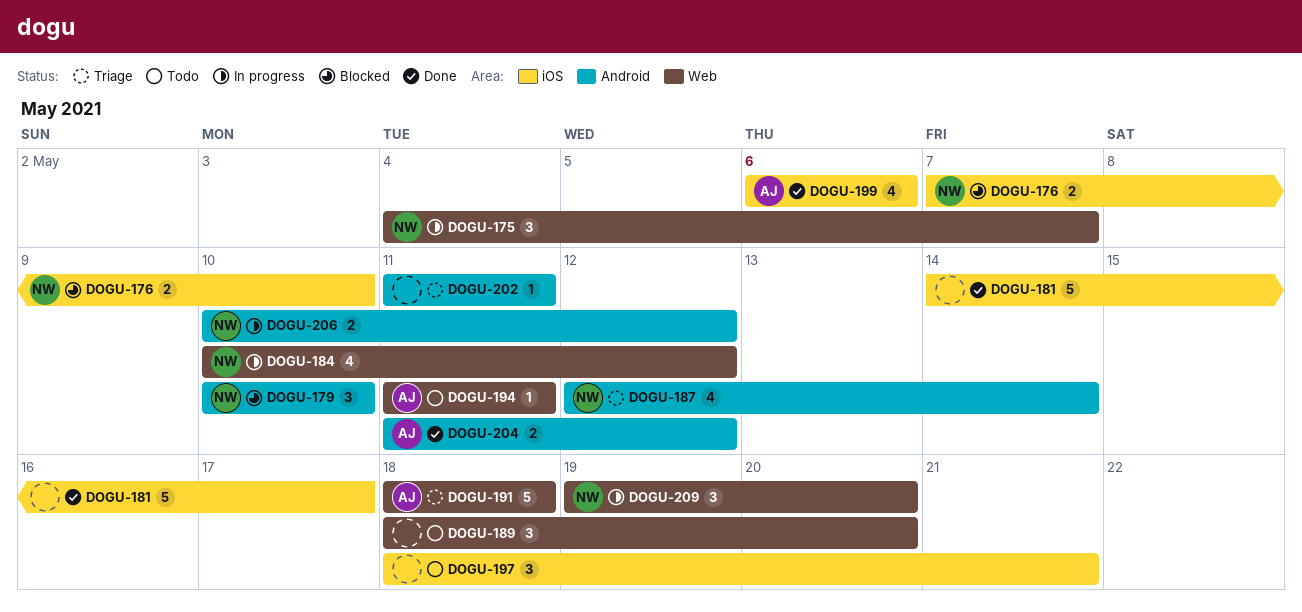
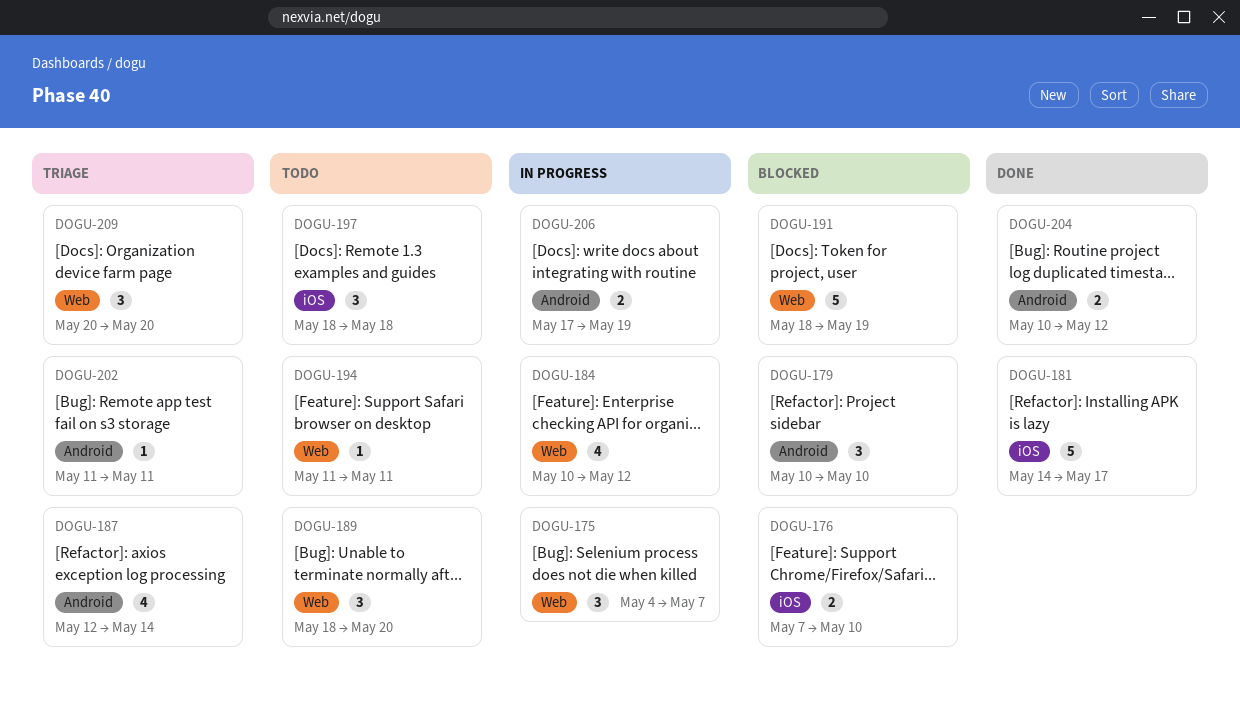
DOGU-191, status: Triage -> Blocked
DOGU-191, due: May 18 -> May 19
DOGU-197, due: May 21 -> May 18
DOGU-199: present -> none
DOGU-204, start: May 11 -> May 10
DOGU-206, start: May 10 -> May 17
DOGU-206, due: May 12 -> May 19
DOGU-209, status: In progress -> Triage
DOGU-209, start: May 19 -> May 20

